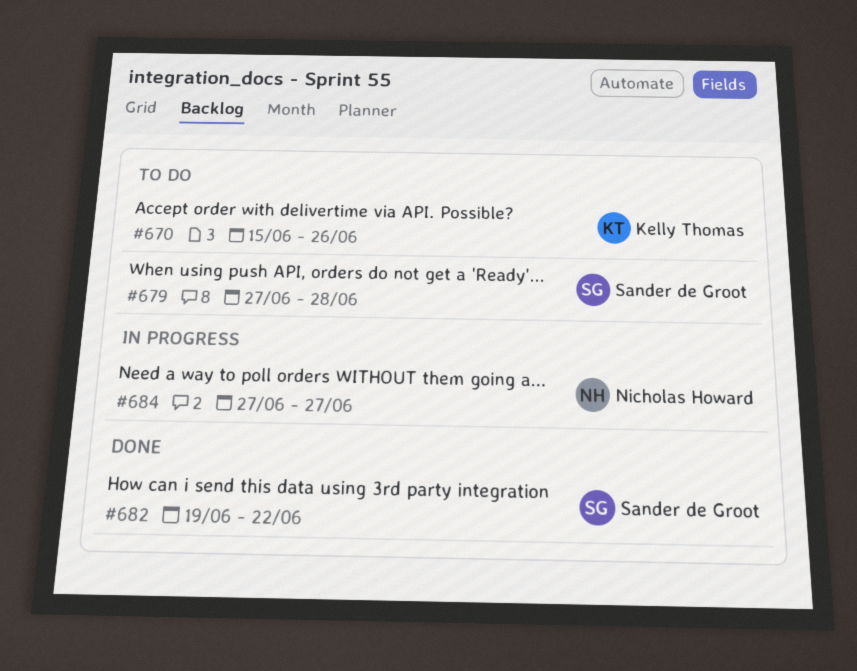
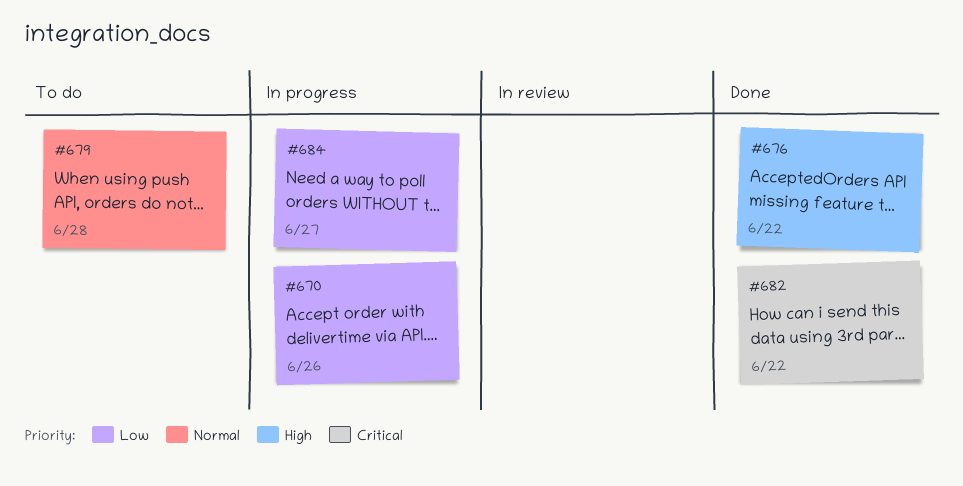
#670, status: To do -> In progress
#676: none -> present

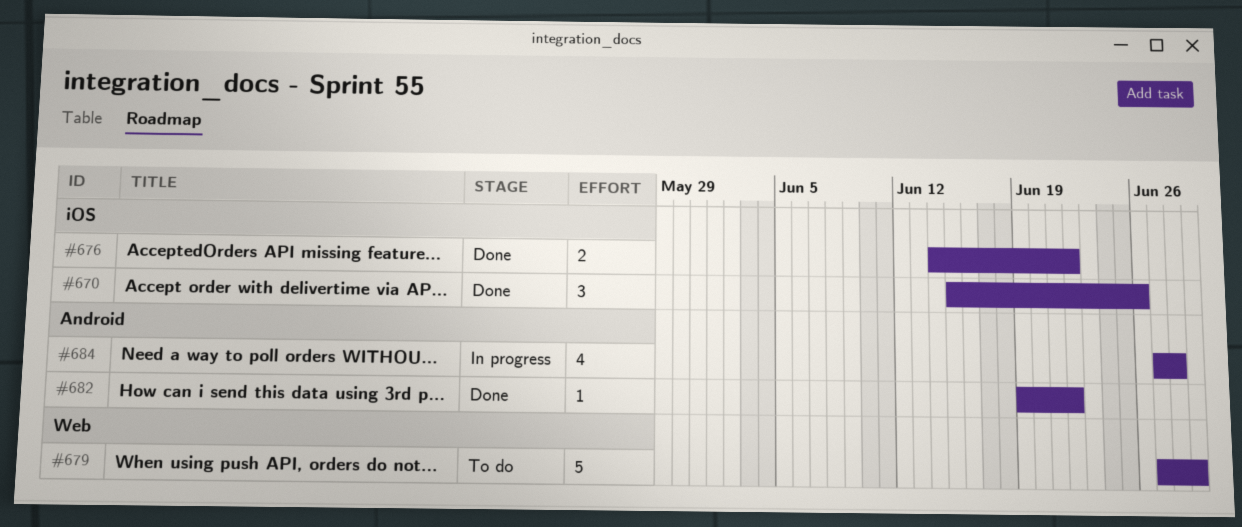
#670, status: In progress -> Done
#679, due: Jun 28 -> Jun 29
#684, due: Jun 27 -> Jun 28

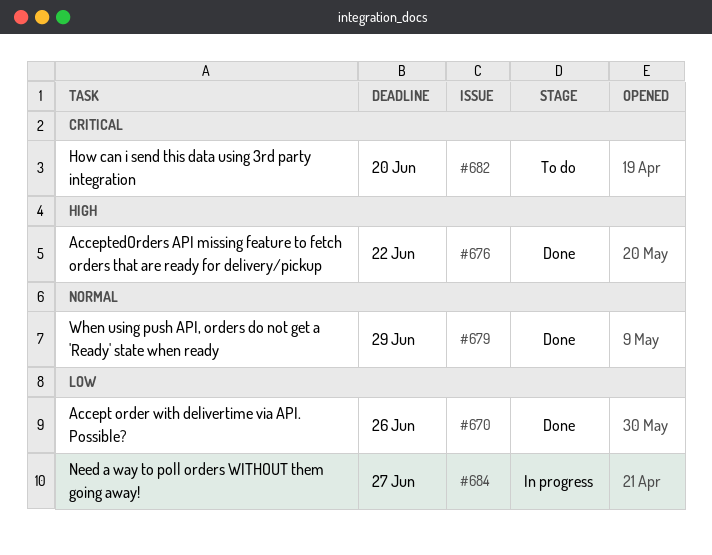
#679, status: To do -> Done
#682, status: Done -> To do
#682, due: Jun 22 -> Jun 20
#684, due: Jun 28 -> Jun 27

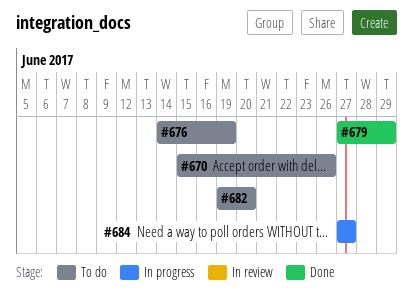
#670, status: Done -> To do
#676, status: Done -> To do
#676, due: Jun 22 -> Jun 19

